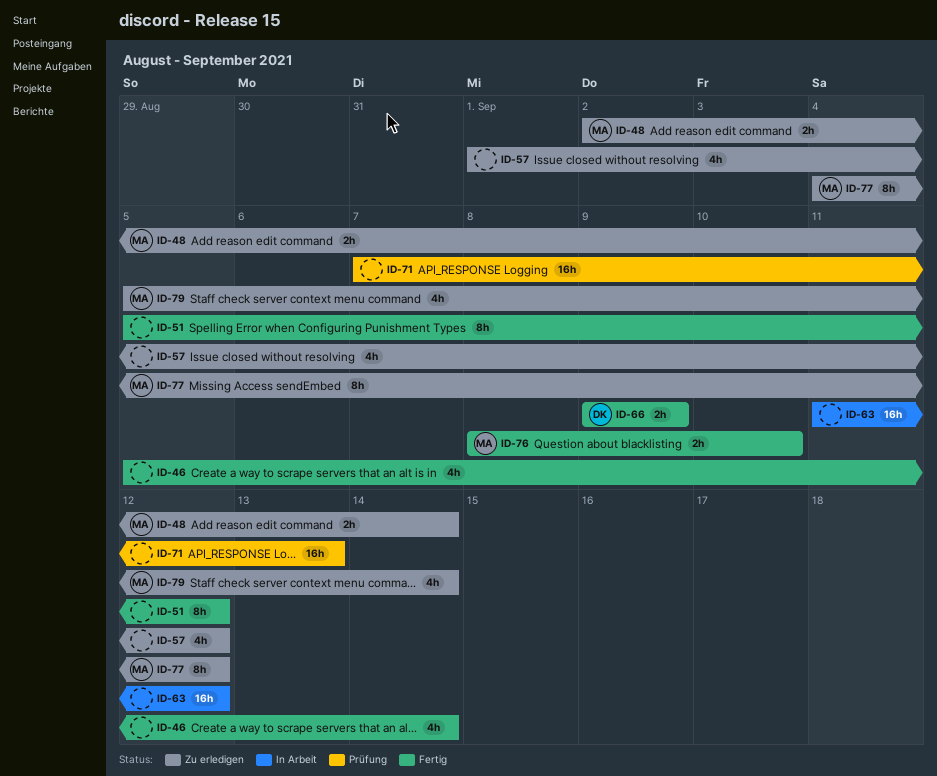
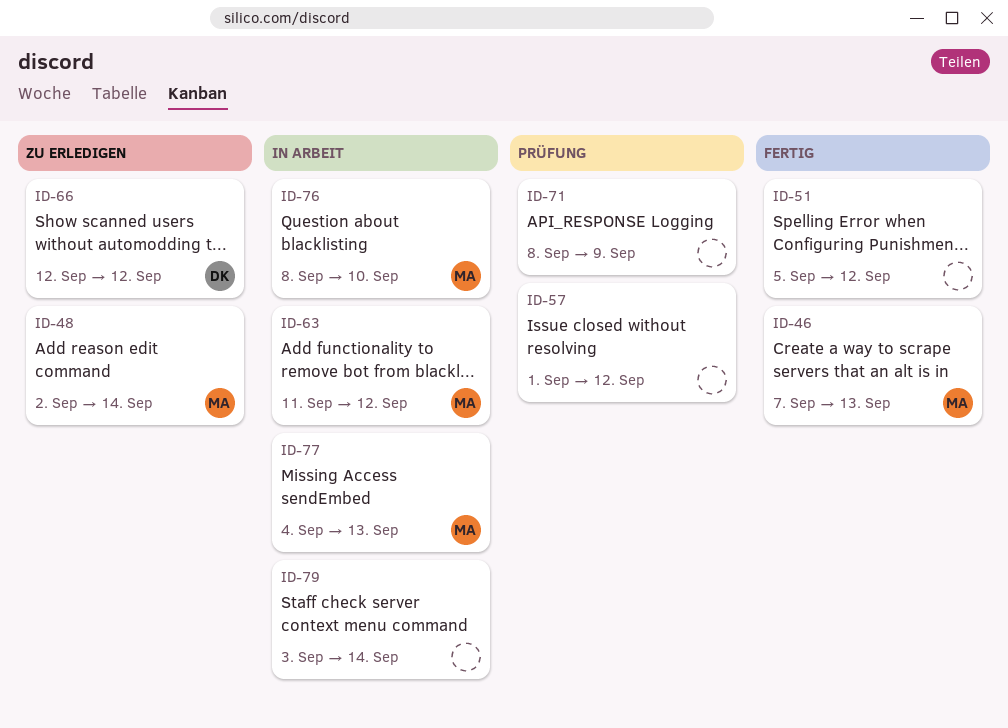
ID-46, owner: none -> MA
ID-46, start: Sep 5 -> Sep 7
ID-46, due: Sep 14 -> Sep 13
ID-57, status: Zu erledigen -> Prüfung
ID-63, owner: none -> MA
ID-66, status: Fertig -> Zu erledigen
ID-66, start: Sep 9 -> Sep 12
ID-66, due: Sep 9 -> Sep 12
ID-71, start: Sep 7 -> Sep 8
ID-71, due: Sep 13 -> Sep 9
ID-76, status: Fertig -> In Arbeit
ID-77, status: Zu erledigen -> In Arbeit
ID-77, due: Sep 12 -> Sep 13
ID-79, status: Zu erledigen -> In Arbeit
ID-79, owner: MA -> none
ID-79, start: Sep 5 -> Sep 3

